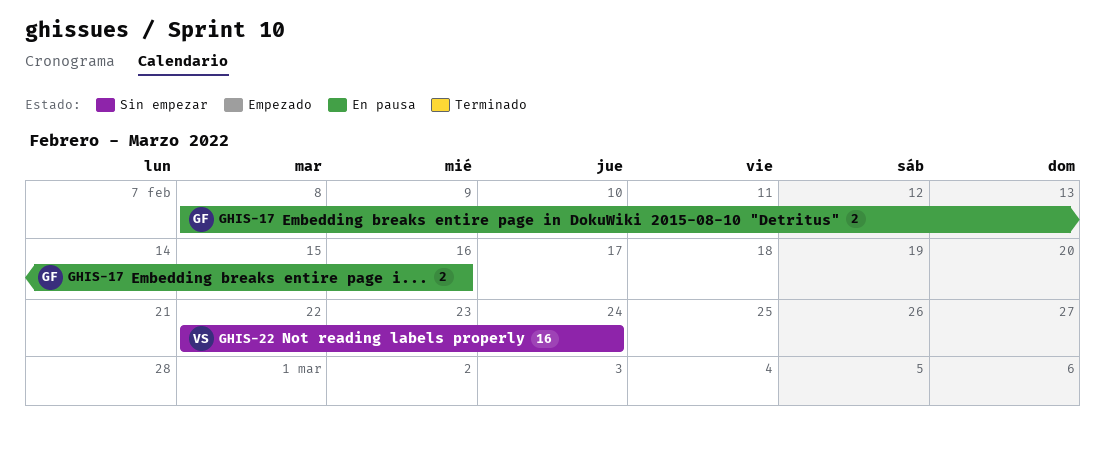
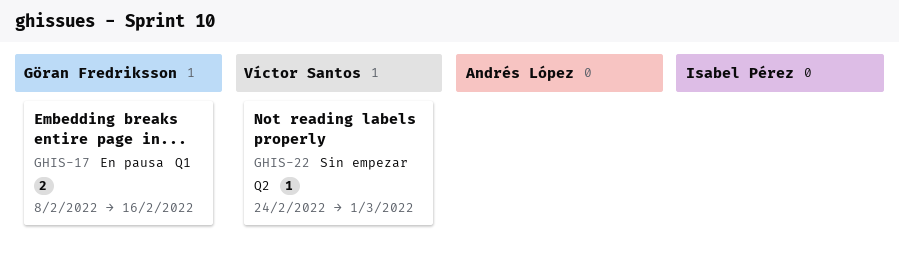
GHIS-22, estimate: 16 -> 1
GHIS-22, start: Feb 22 -> Feb 24
GHIS-22, due: Feb 24 -> Mar 1

